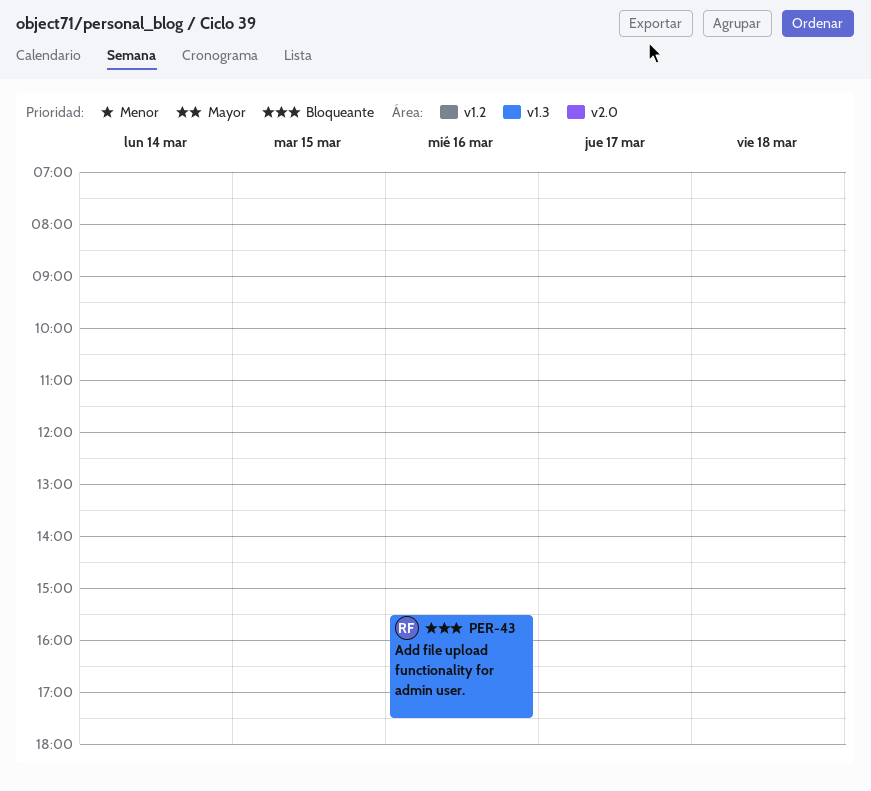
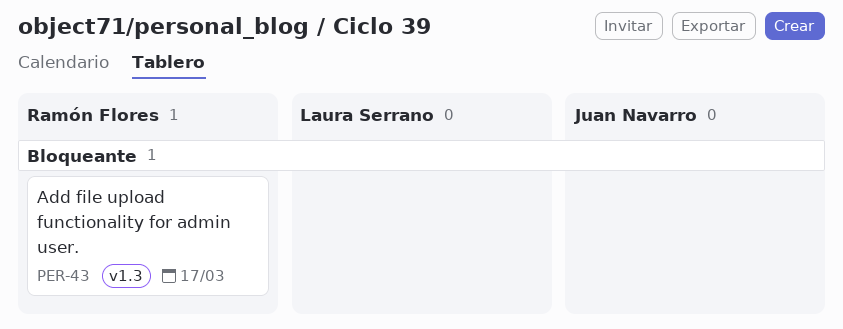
PER-43, day: Mar 16 -> Mar 17

